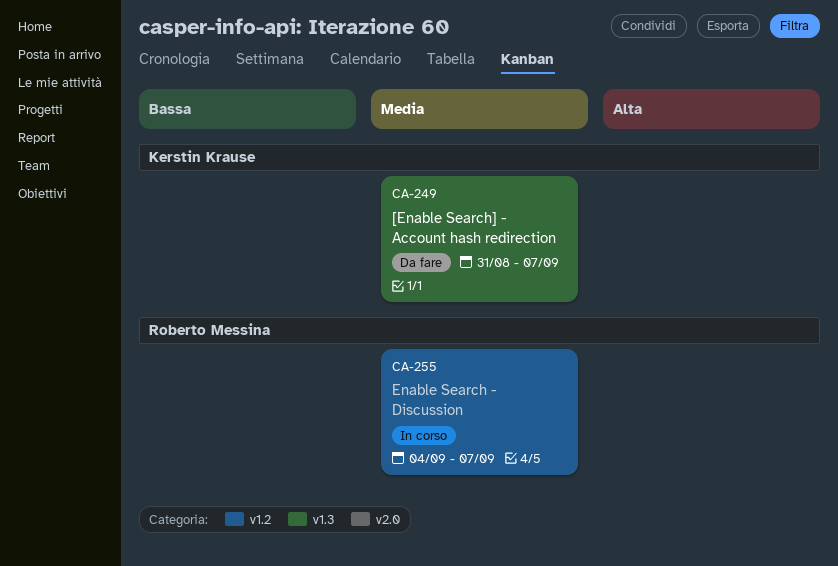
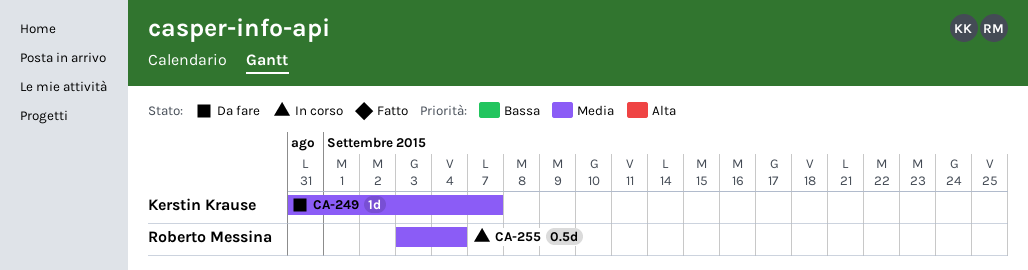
CA-255, start: Sep 4 -> Sep 3
CA-255, due: Sep 7 -> Sep 4

